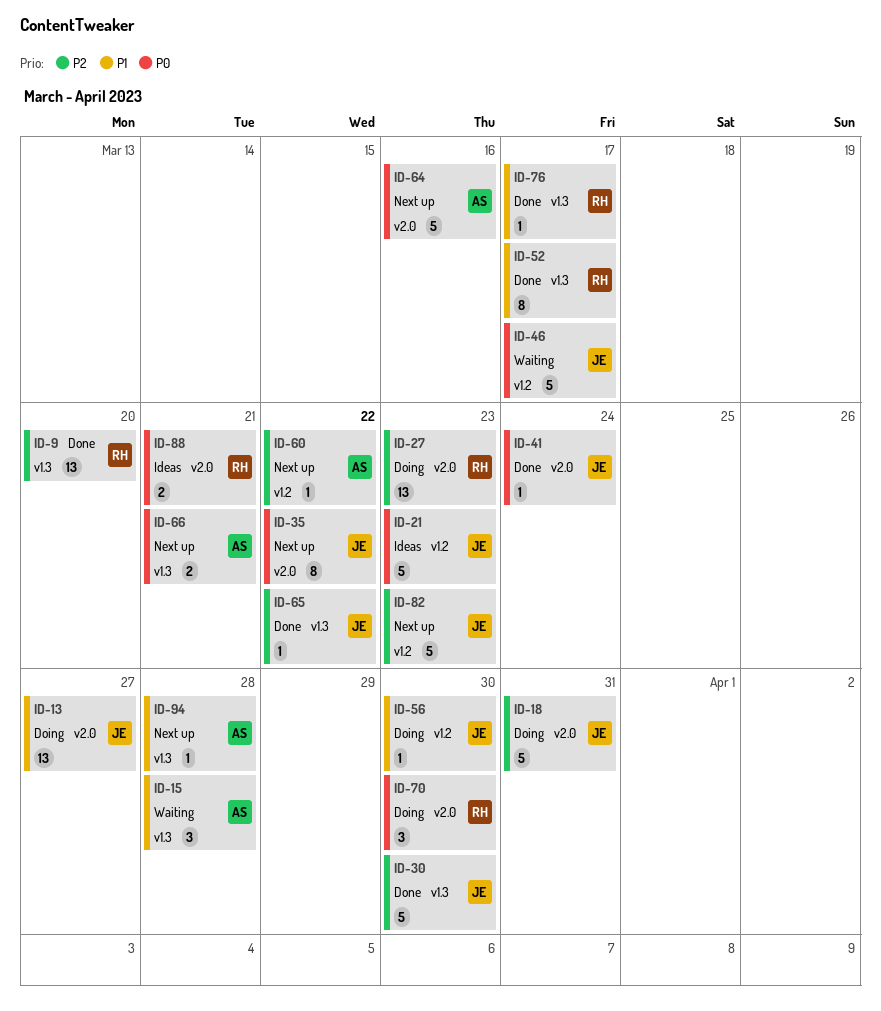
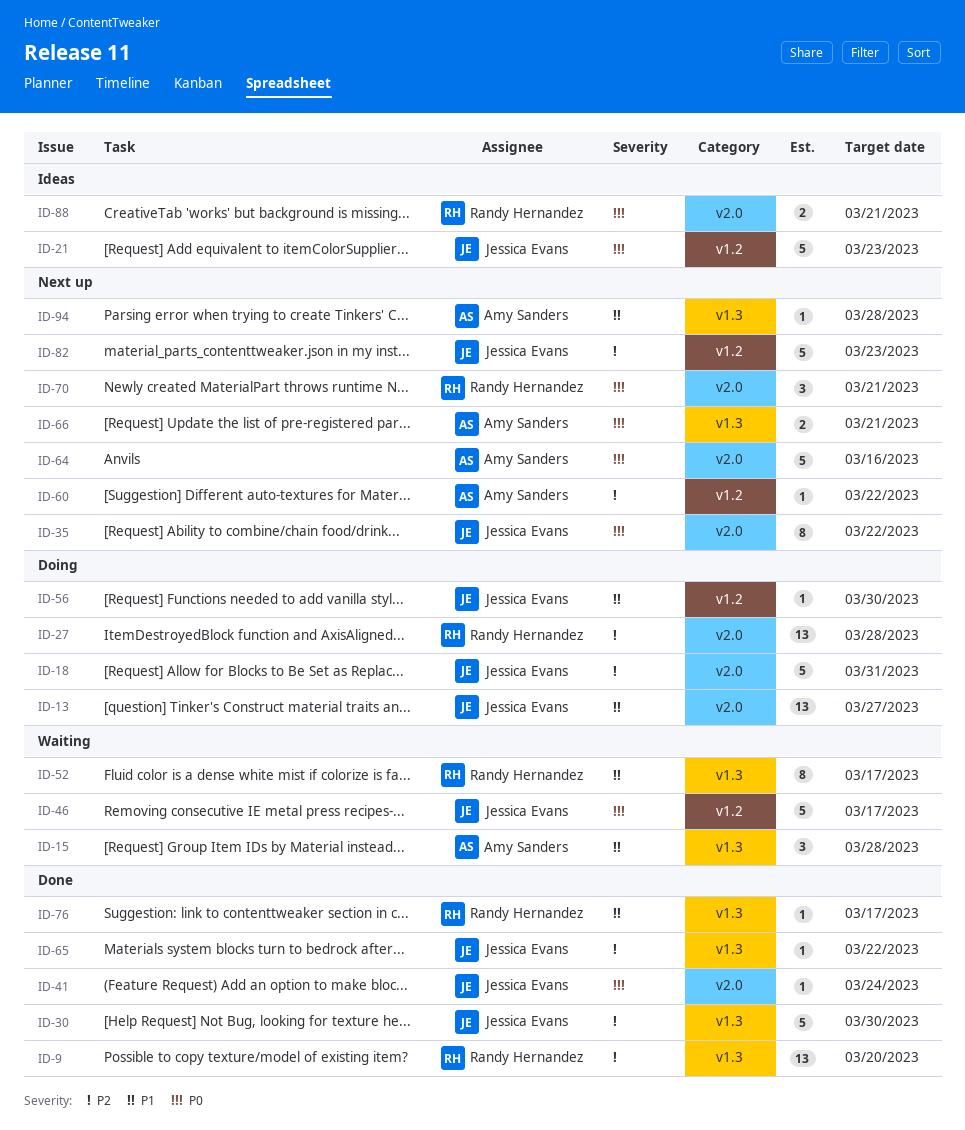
ID-27, due: Mar 23 -> Mar 28
ID-52, status: Done -> Waiting
ID-70, status: Doing -> Next up
ID-70, due: Mar 30 -> Mar 21

